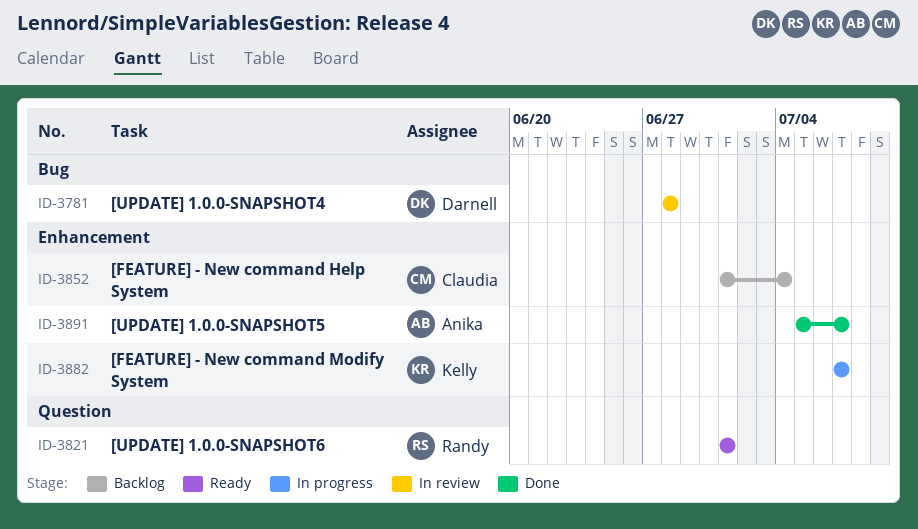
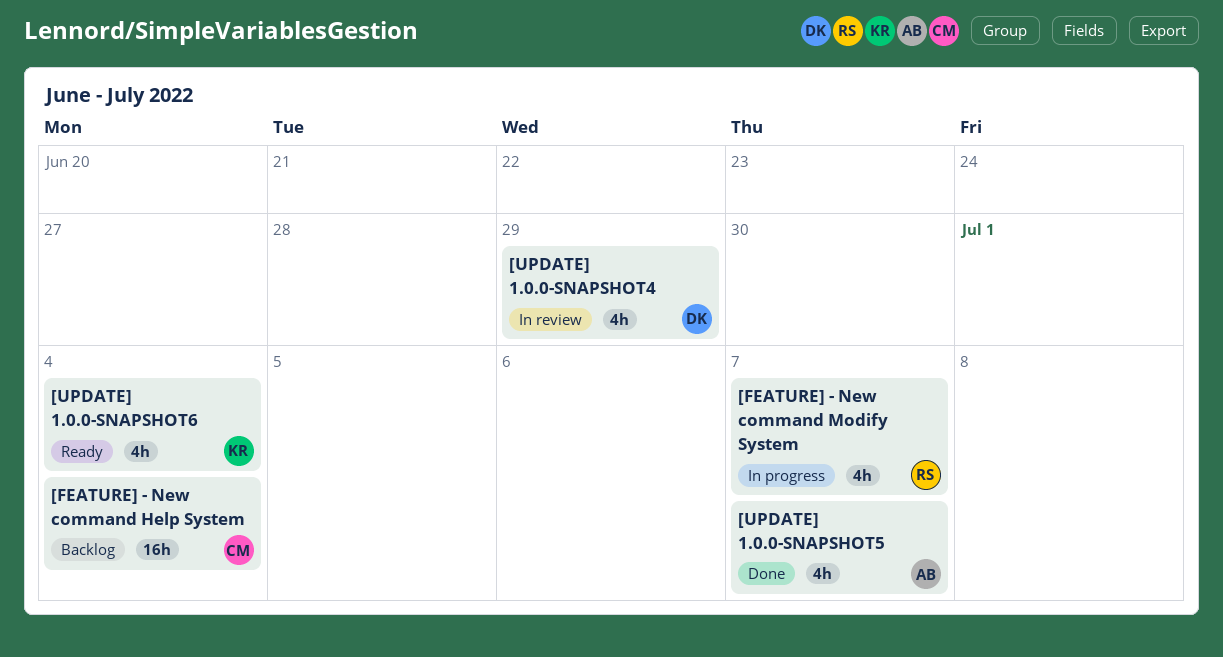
[FEATURE] - New command Modify System, owner: Kelly -> Randy
[UPDATE] 1.0.0-SNAPSHOT4, due: Jun 28 -> Jun 29
[UPDATE] 1.0.0-SNAPSHOT6, owner: Randy -> Kelly
[UPDATE] 1.0.0-SNAPSHOT6, due: Jul 1 -> Jul 4

